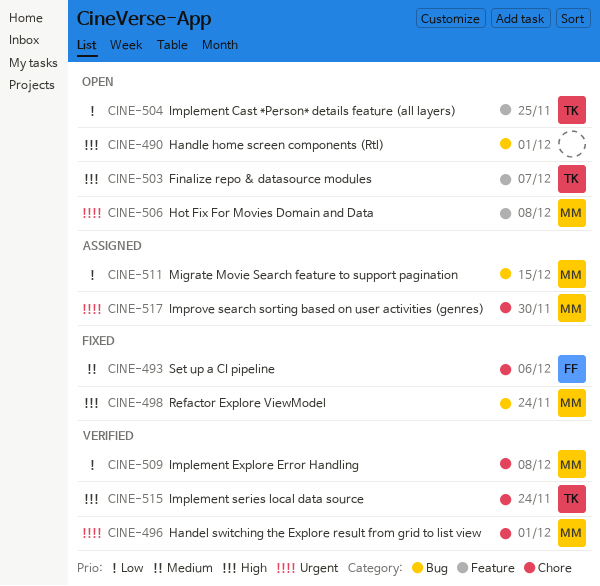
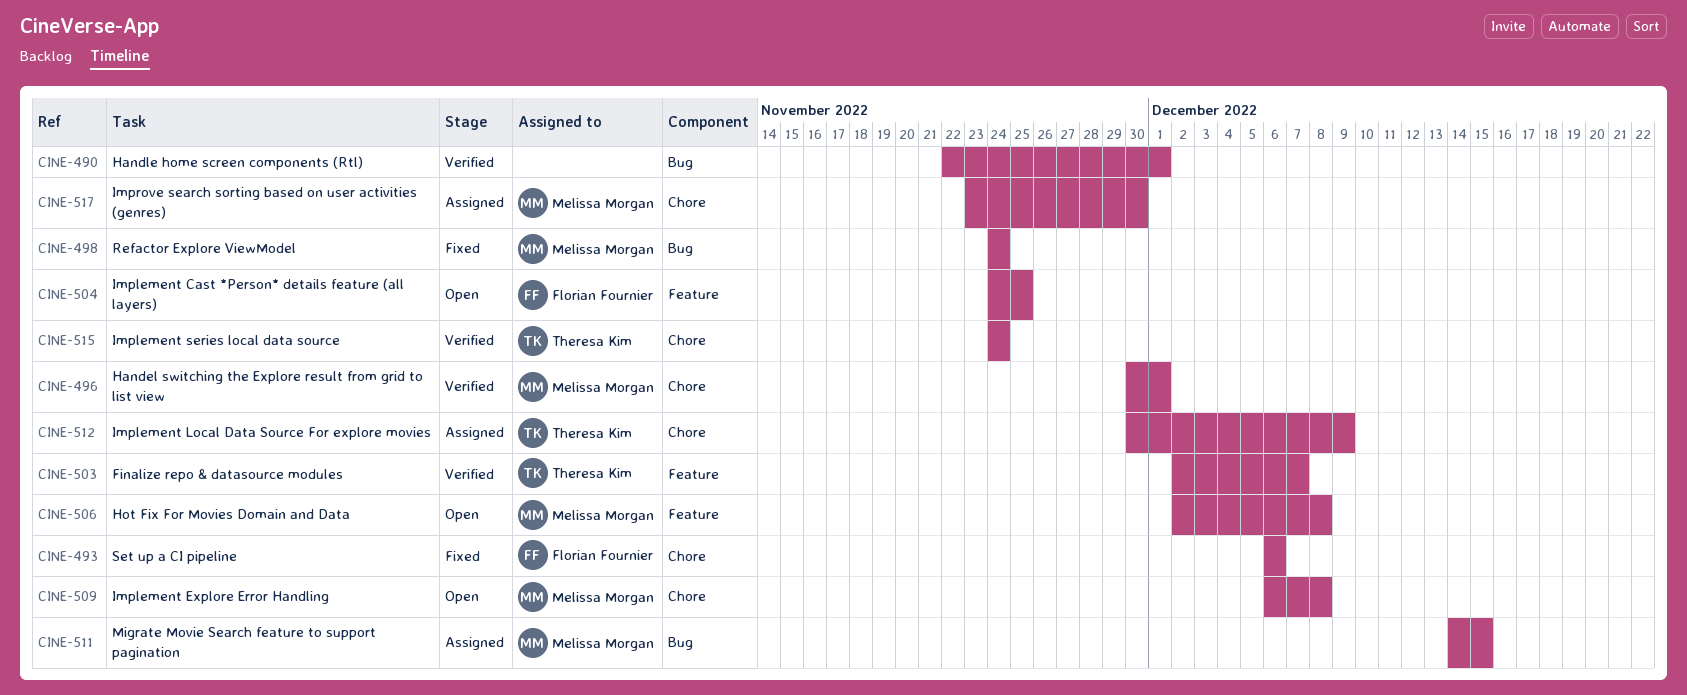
CINE-490, status: Open -> Verified
CINE-503, status: Open -> Verified
CINE-504, owner: Theresa Kim -> Florian Fournier
CINE-509, status: Verified -> Open
CINE-512: none -> present

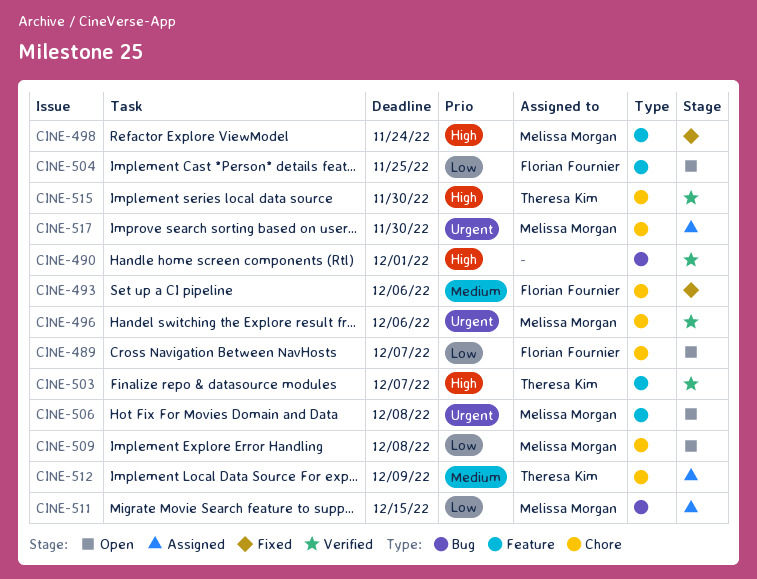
CINE-489: none -> present
CINE-496, due: Dec 1 -> Dec 6
CINE-498, label: Bug -> Feature
CINE-515, due: Nov 24 -> Nov 30

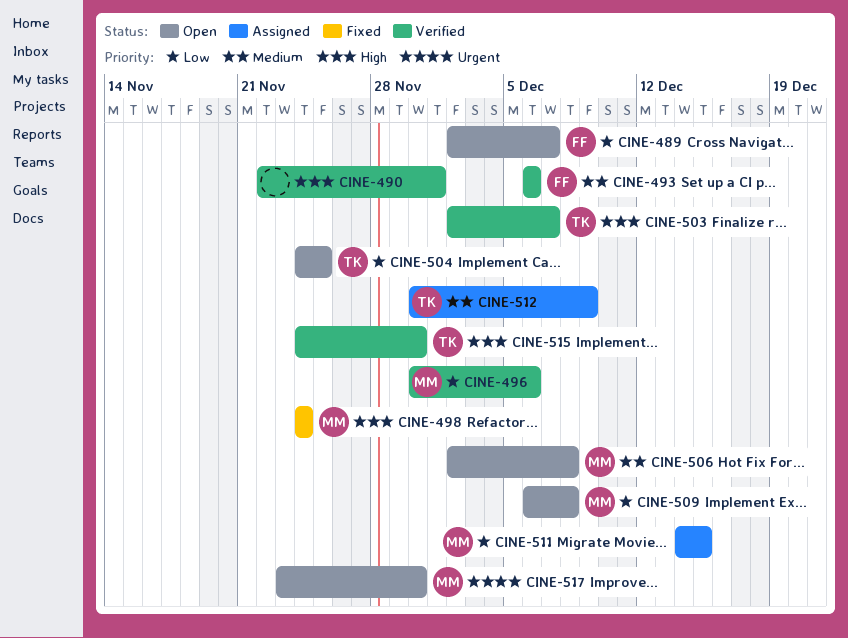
CINE-493, status: Fixed -> Verified
CINE-496, priority: Urgent -> Low
CINE-504, owner: Florian Fournier -> Theresa Kim
CINE-506, priority: Urgent -> Medium
CINE-517, status: Assigned -> Open

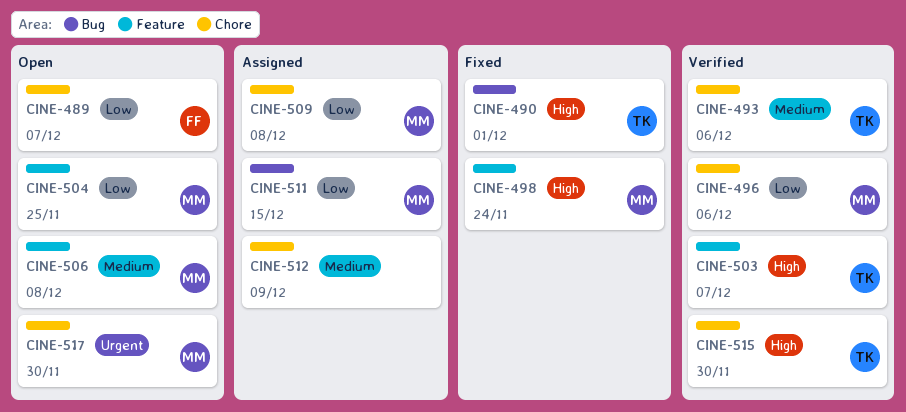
CINE-490, status: Verified -> Fixed
CINE-490, owner: none -> TK
CINE-493, owner: FF -> TK
CINE-504, owner: TK -> MM
CINE-509, status: Open -> Assigned
CINE-512, owner: TK -> none

